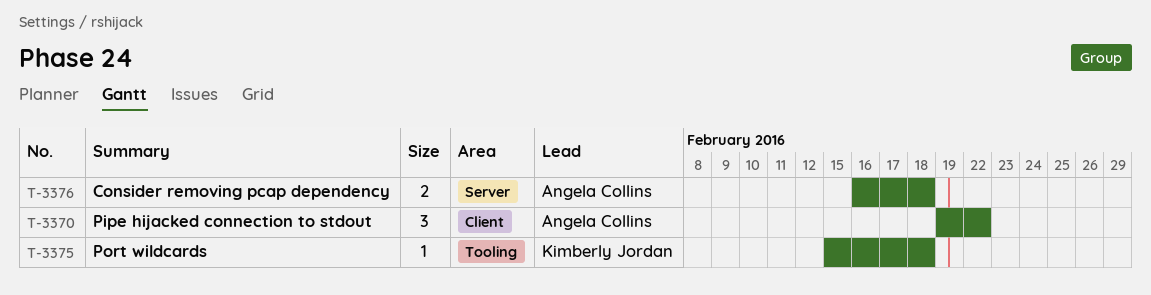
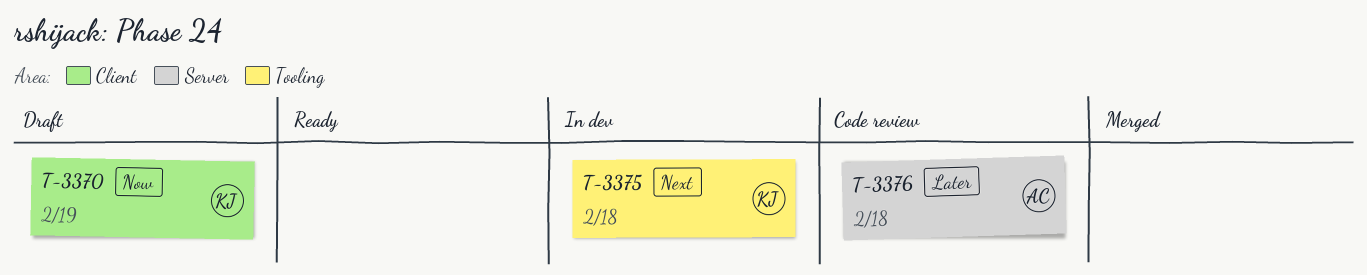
T-3370, owner: Angela Collins -> Kimberly Jordan
T-3370, due: Feb 22 -> Feb 19

